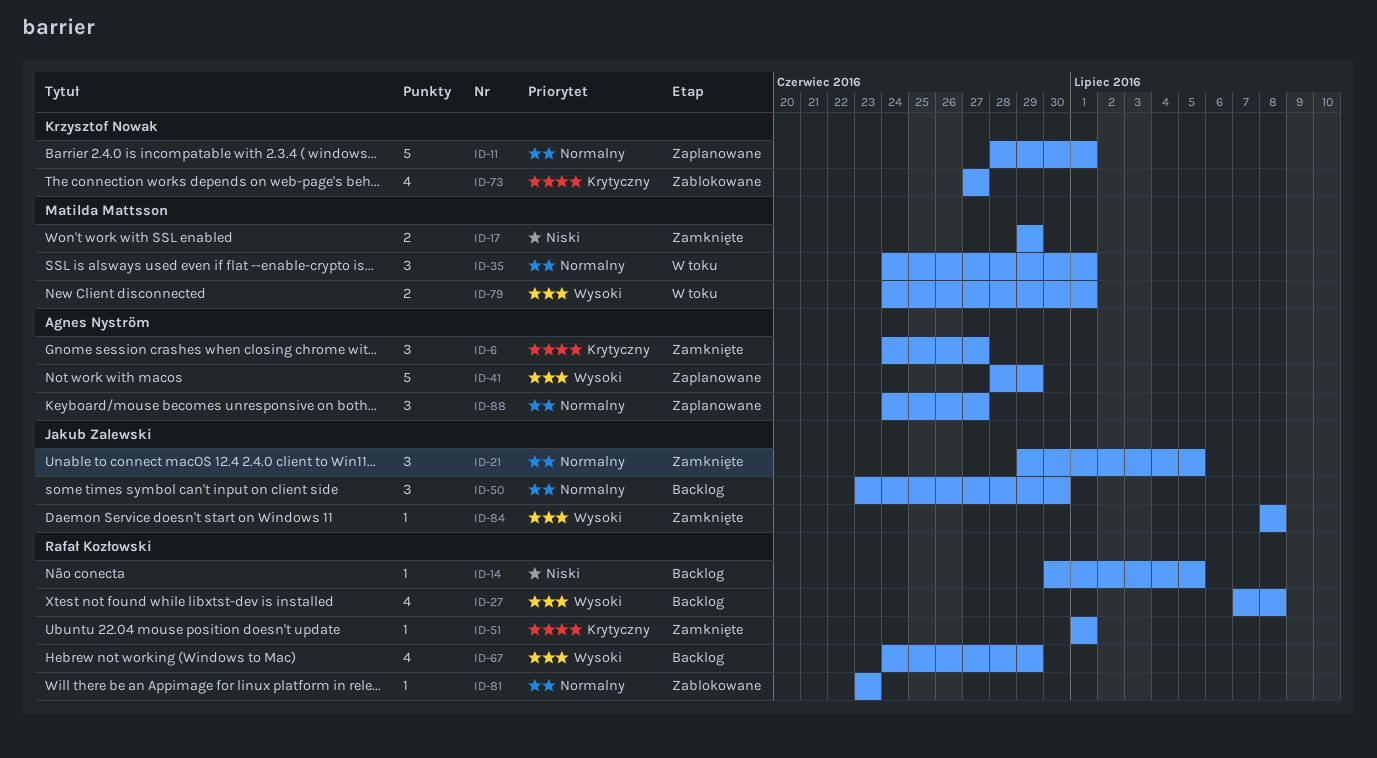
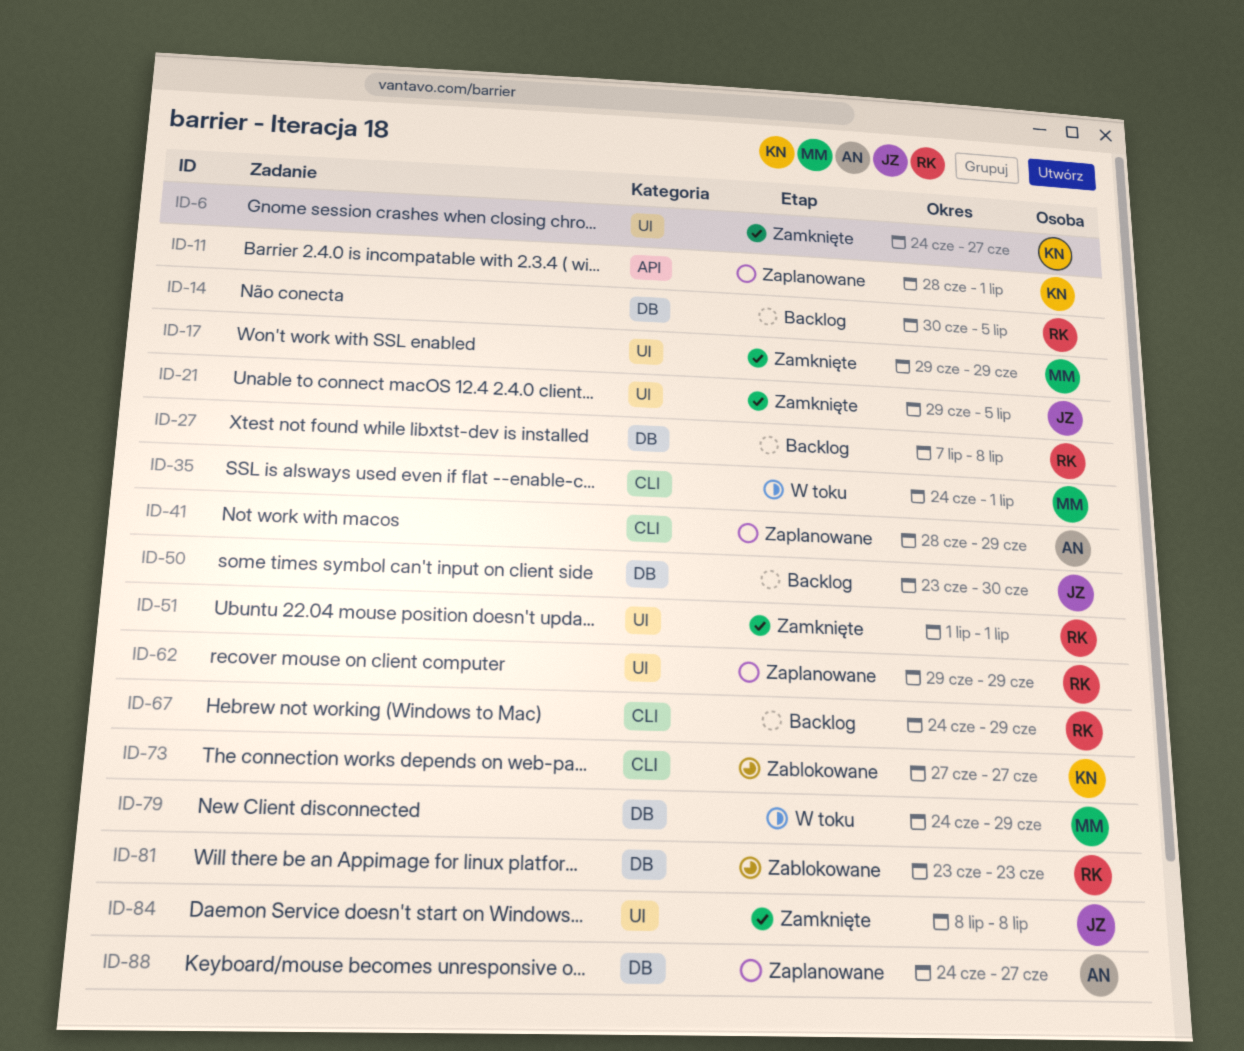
ID-6, owner: Agnes Nyström -> Krzysztof Nowak
ID-62: none -> present
ID-79, due: Jul 1 -> Jun 29

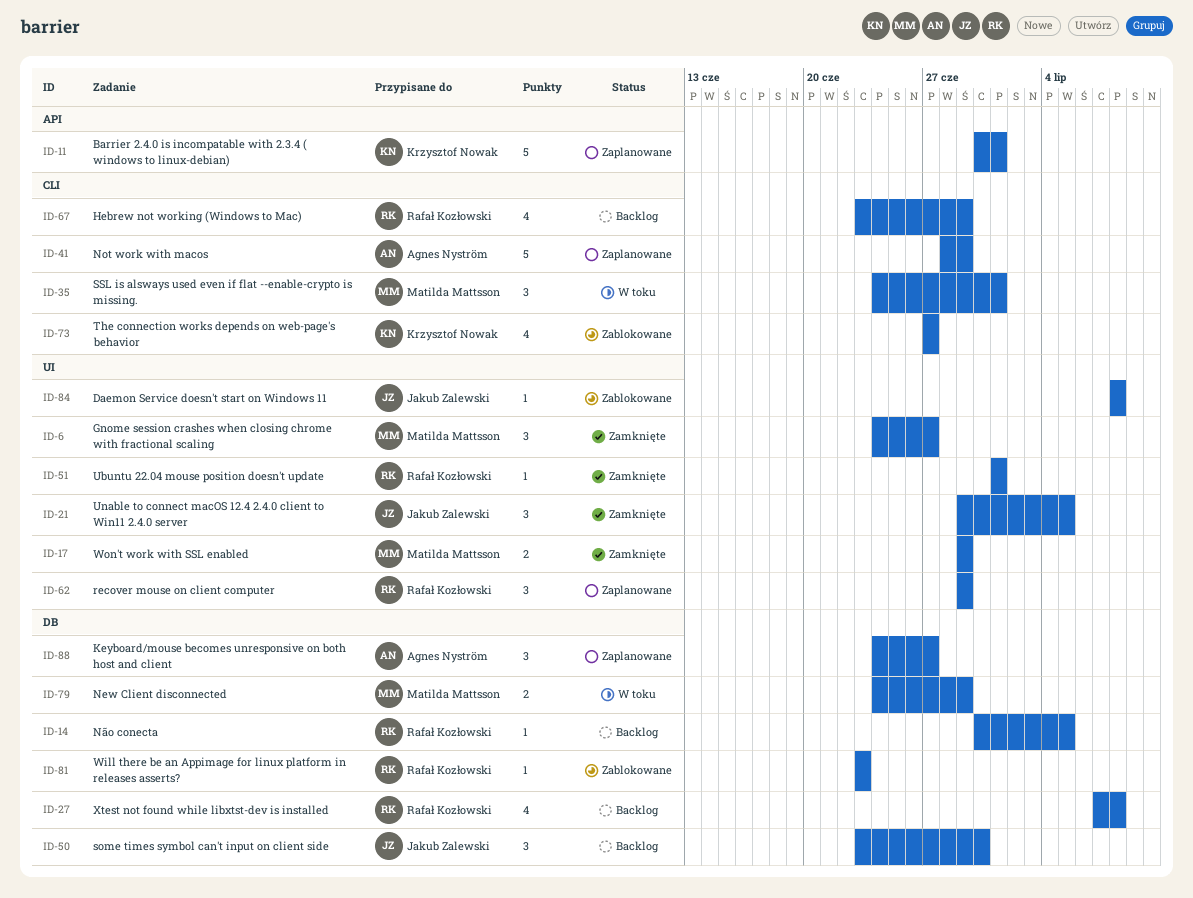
ID-6, owner: Krzysztof Nowak -> Matilda Mattsson
ID-11, start: Jun 28 -> Jun 30
ID-67, start: Jun 24 -> Jun 23
ID-84, status: Zamknięte -> Zablokowane

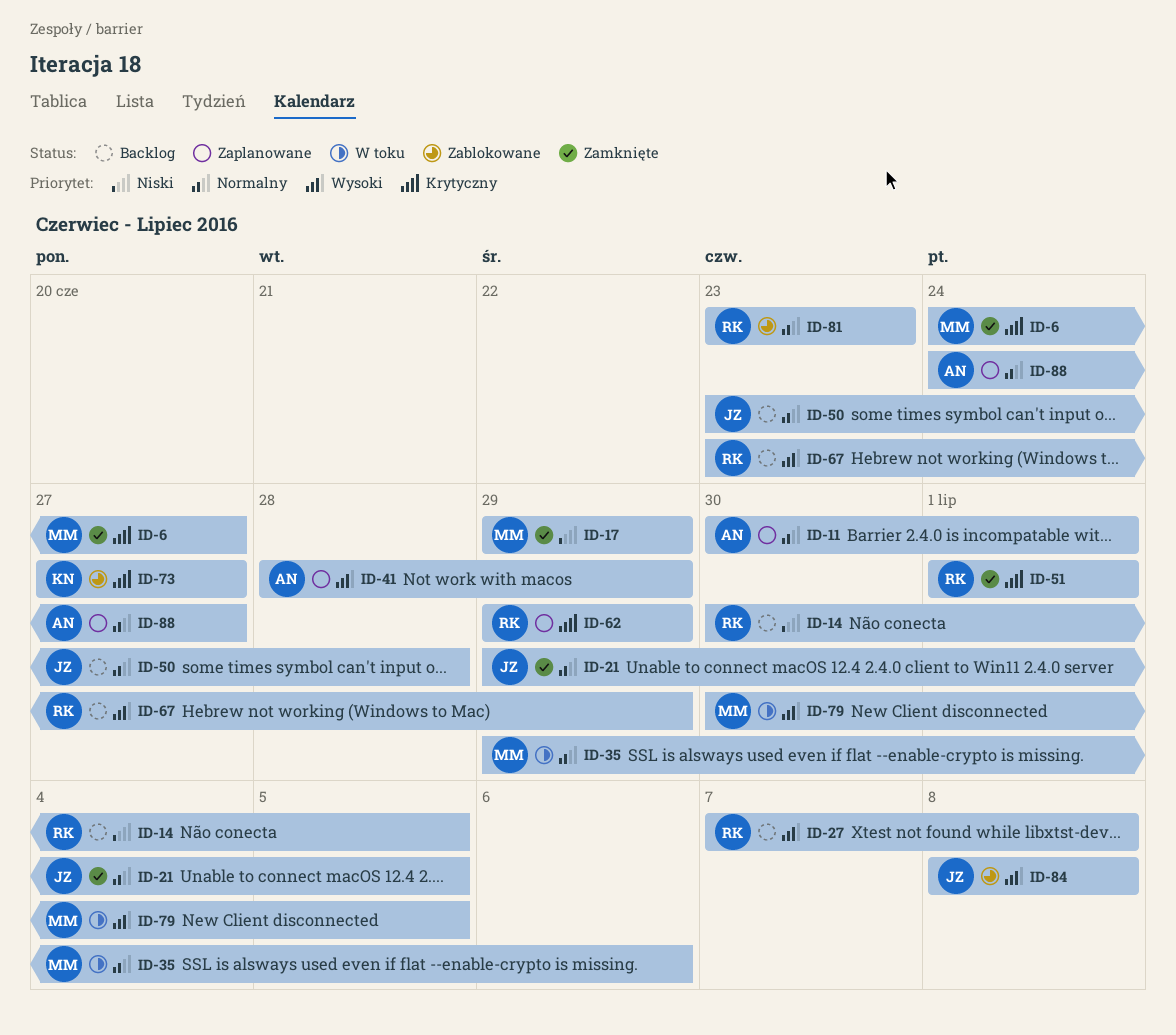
ID-11, owner: Krzysztof Nowak -> Agnes Nyström
ID-35, start: Jun 24 -> Jun 29
ID-35, due: Jul 1 -> Jul 6
ID-50, due: Jun 30 -> Jun 28
ID-79, start: Jun 24 -> Jun 30
ID-79, due: Jun 29 -> Jul 5

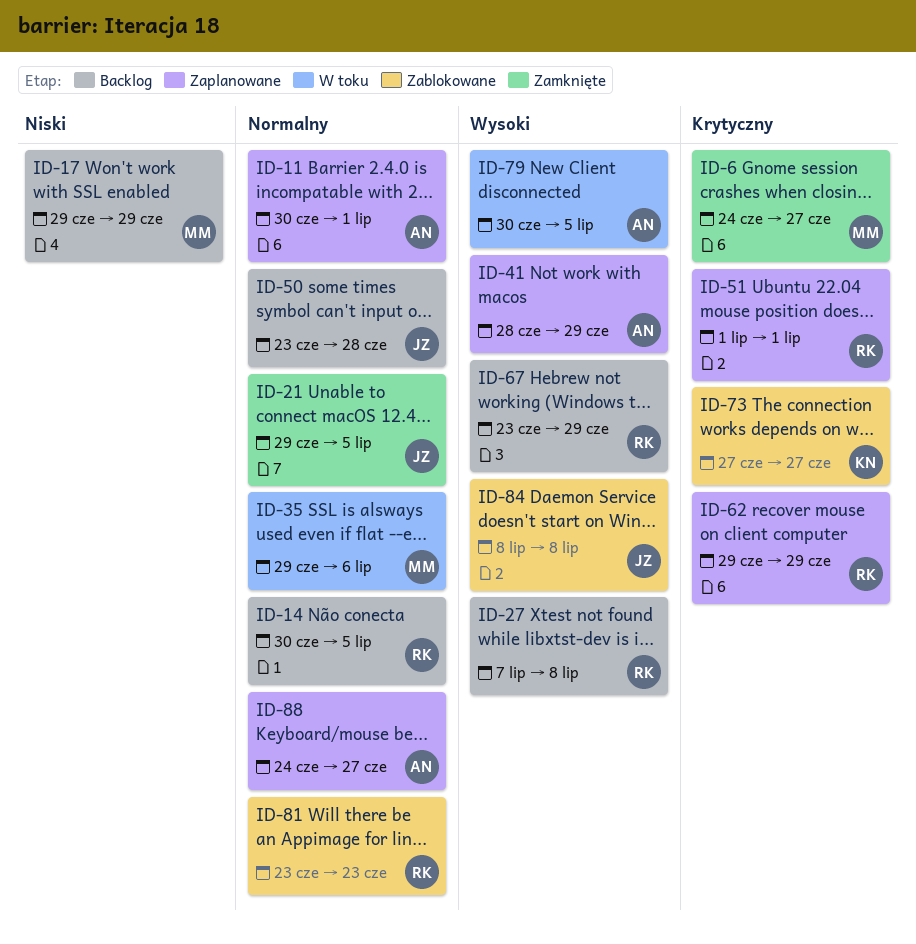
ID-14, priority: Niski -> Normalny
ID-17, status: Zamknięte -> Backlog
ID-51, status: Zamknięte -> Zaplanowane
ID-79, owner: MM -> AN

